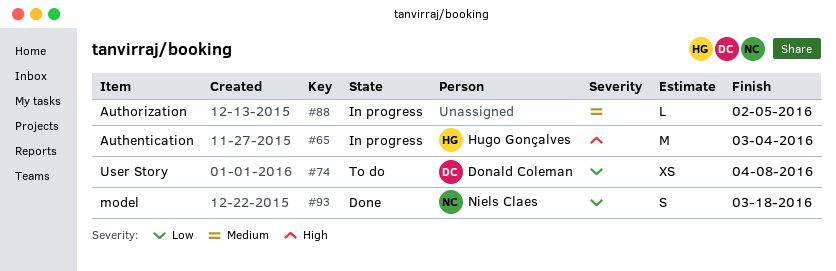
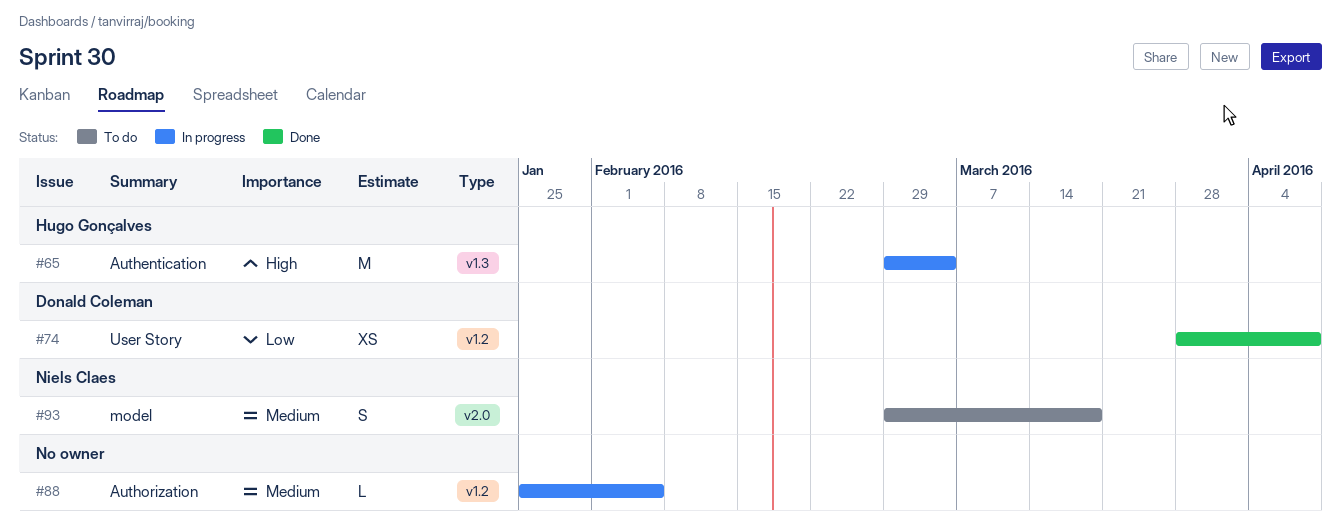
#74, status: To do -> Done
#93, status: Done -> To do
#93, priority: Low -> Medium

